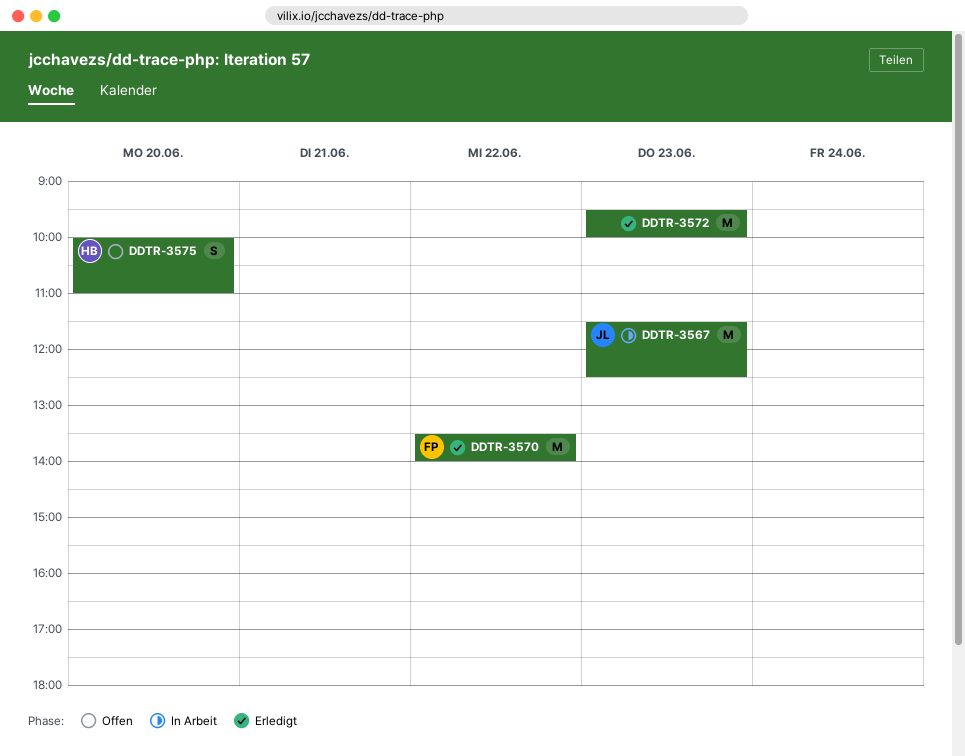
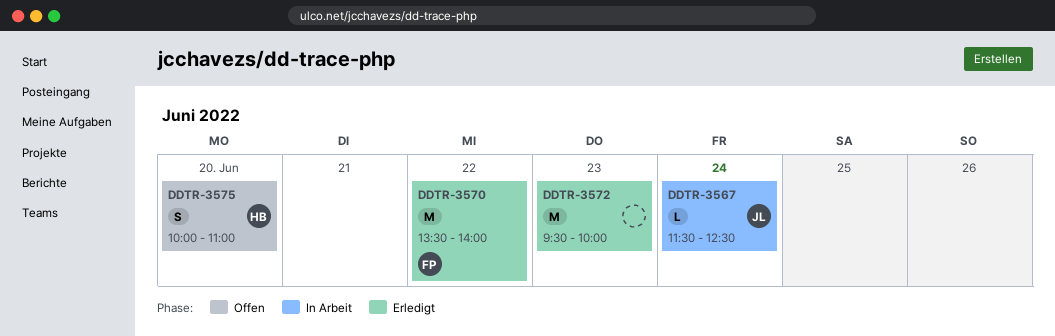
DDTR-3567, estimate: M -> L
DDTR-3567, day: Jun 23 -> Jun 24

